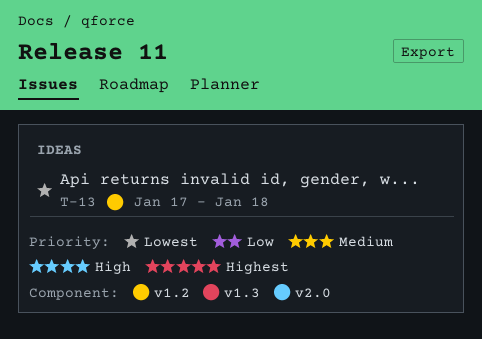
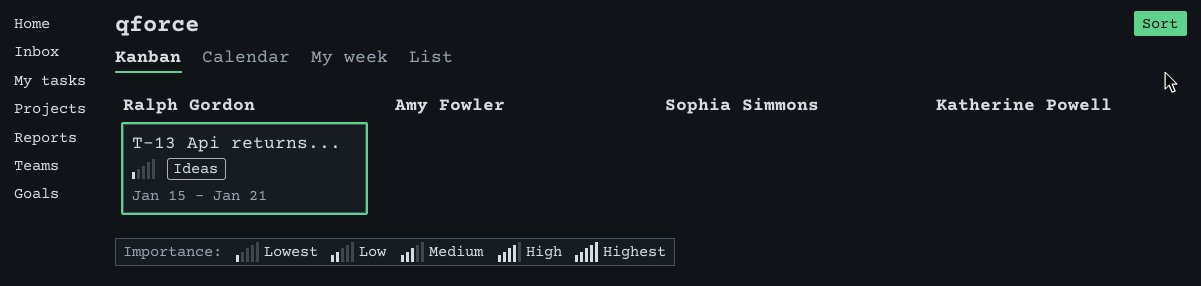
T-13, start: Jan 17 -> Jan 15
T-13, due: Jan 18 -> Jan 21

